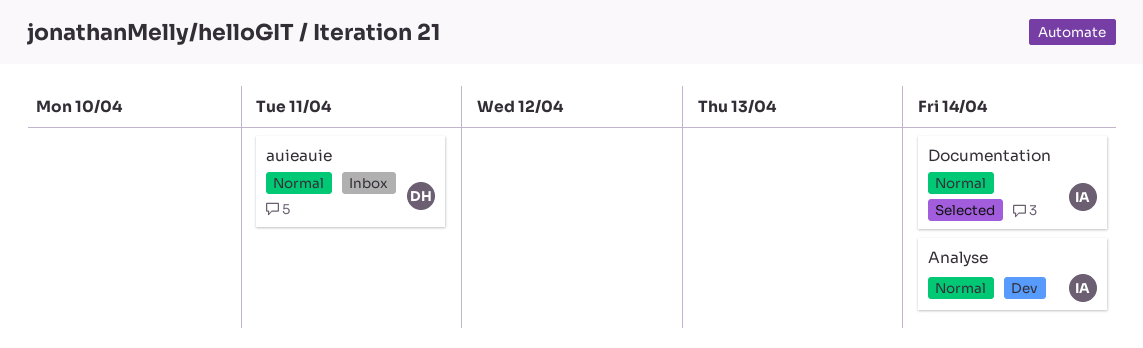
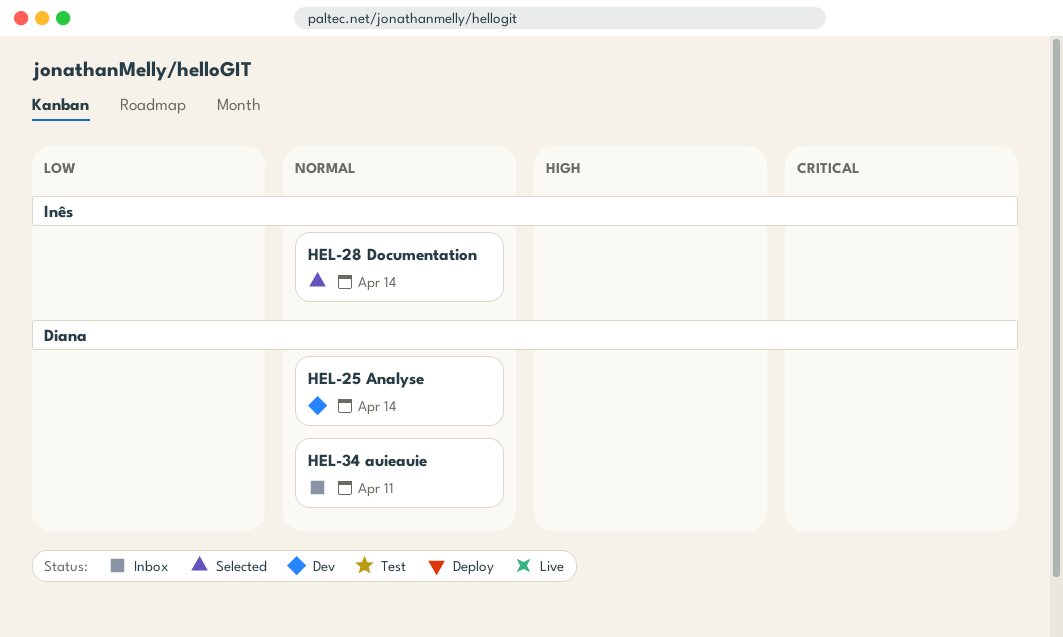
Analyse, owner: Inês -> Diana

